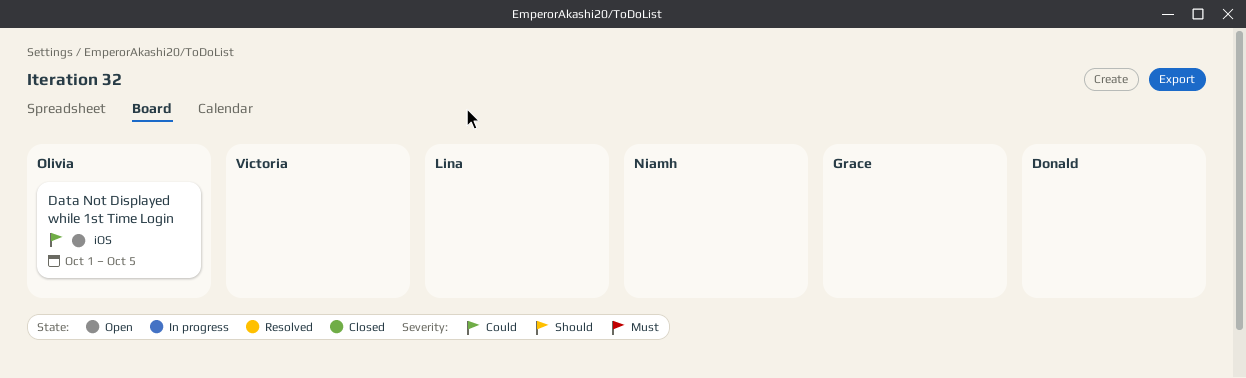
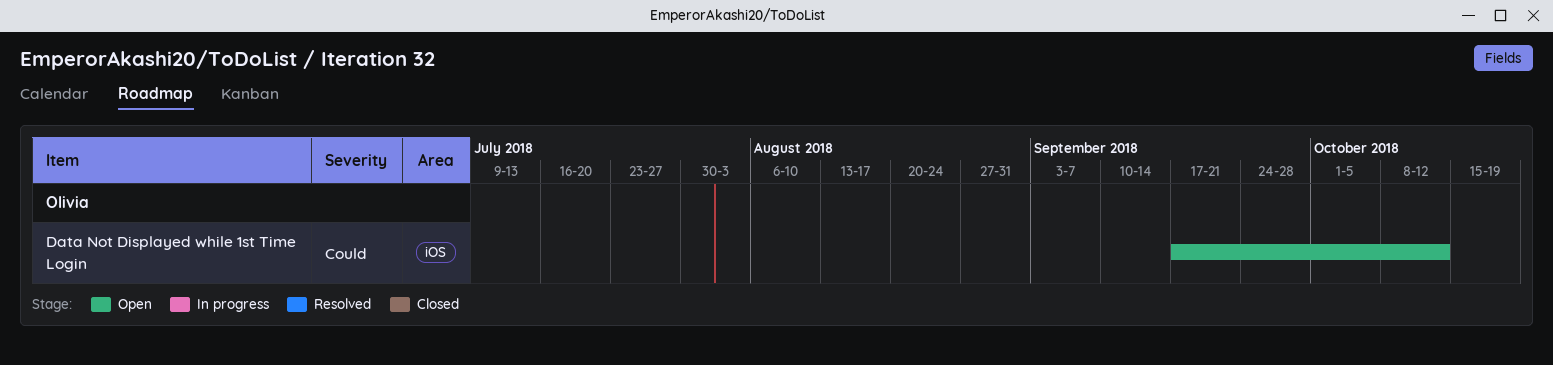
Data Not Displayed while 1st Time Login, start: Oct 1 -> Sep 17
Data Not Displayed while 1st Time Login, due: Oct 5 -> Oct 12

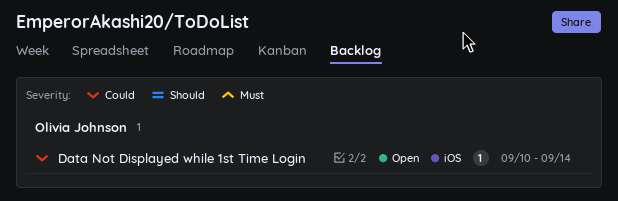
Data Not Displayed while 1st Time Login, start: Sep 17 -> Sep 10
Data Not Displayed while 1st Time Login, due: Oct 12 -> Sep 14

